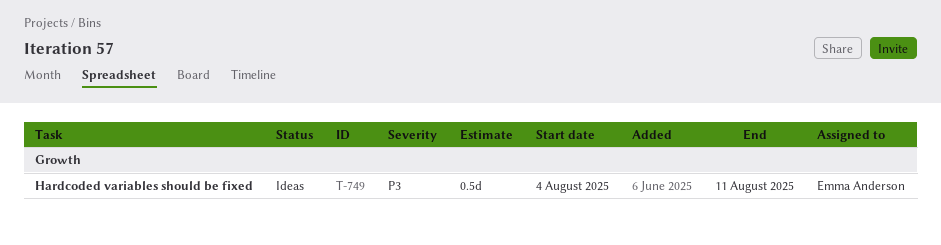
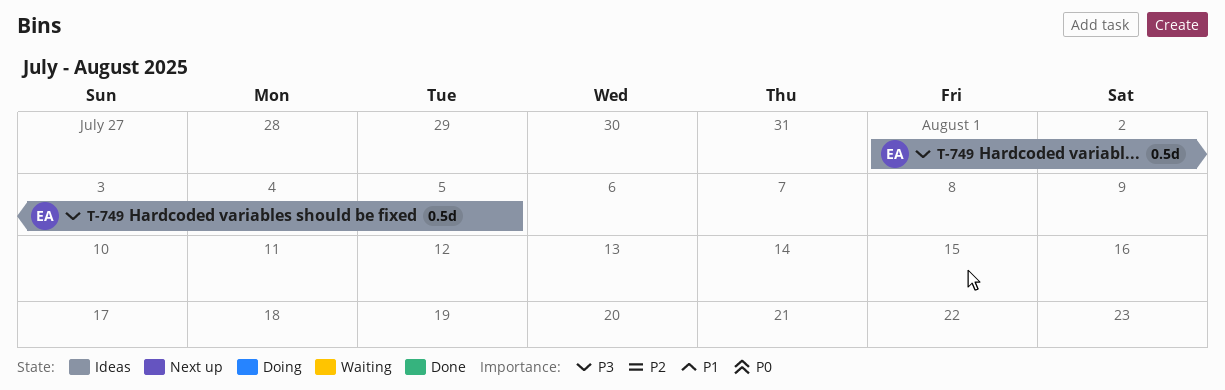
T-749, start: Aug 4 -> Aug 1
T-749, due: Aug 11 -> Aug 5

